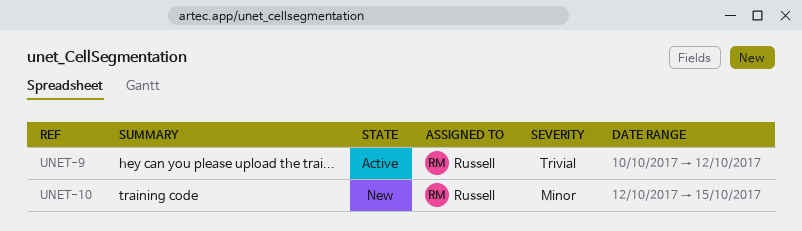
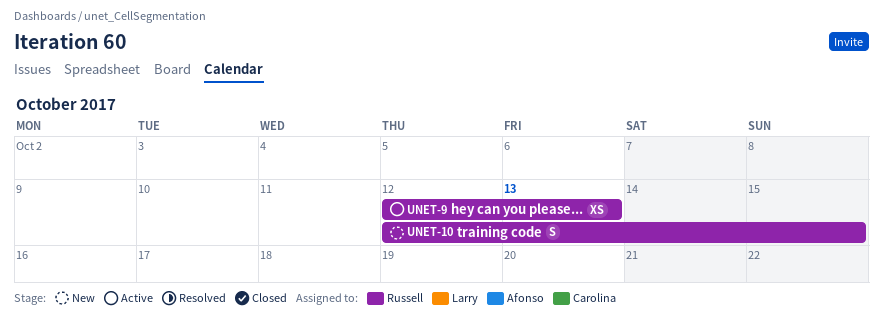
UNET-9, start: Oct 10 -> Oct 12
UNET-9, due: Oct 12 -> Oct 13

